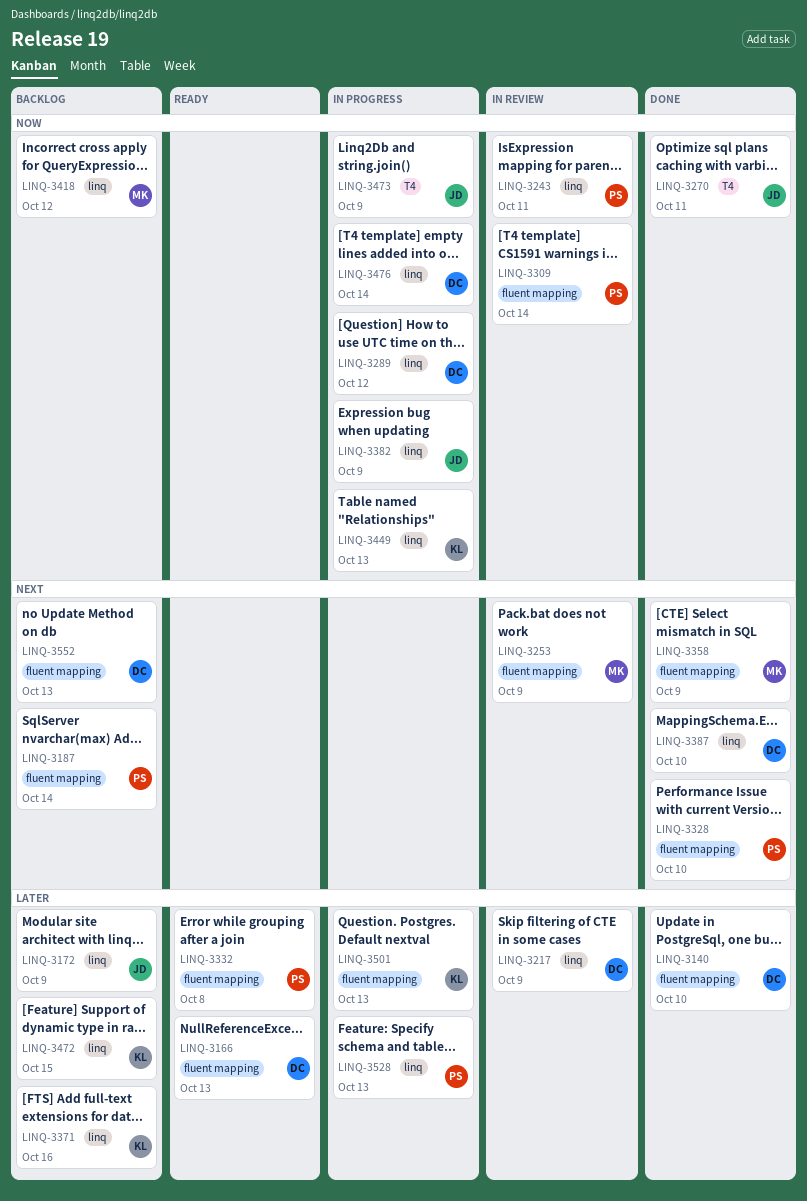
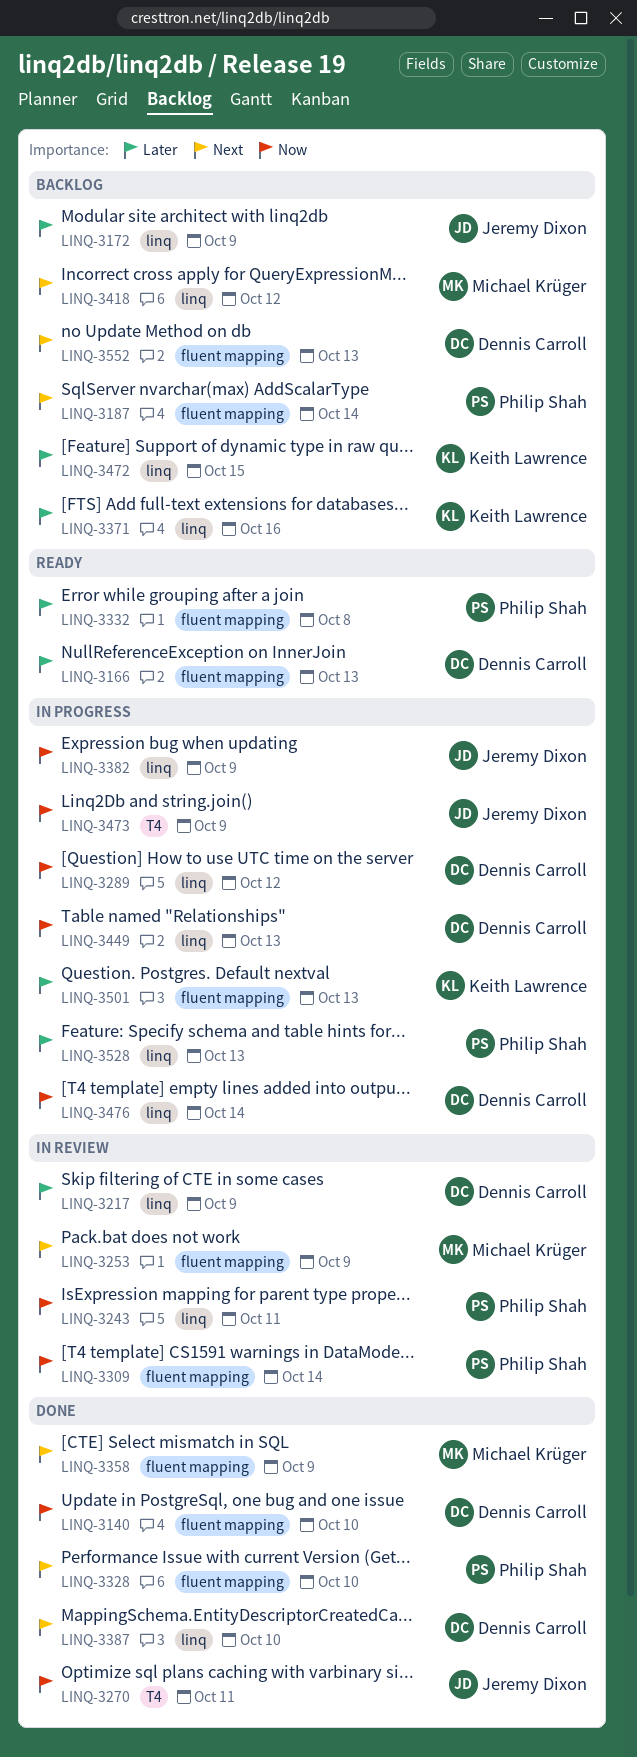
LINQ-3140, priority: Later -> Now
LINQ-3418, priority: Now -> Next
LINQ-3449, owner: Keith Lawrence -> Dennis Carroll

